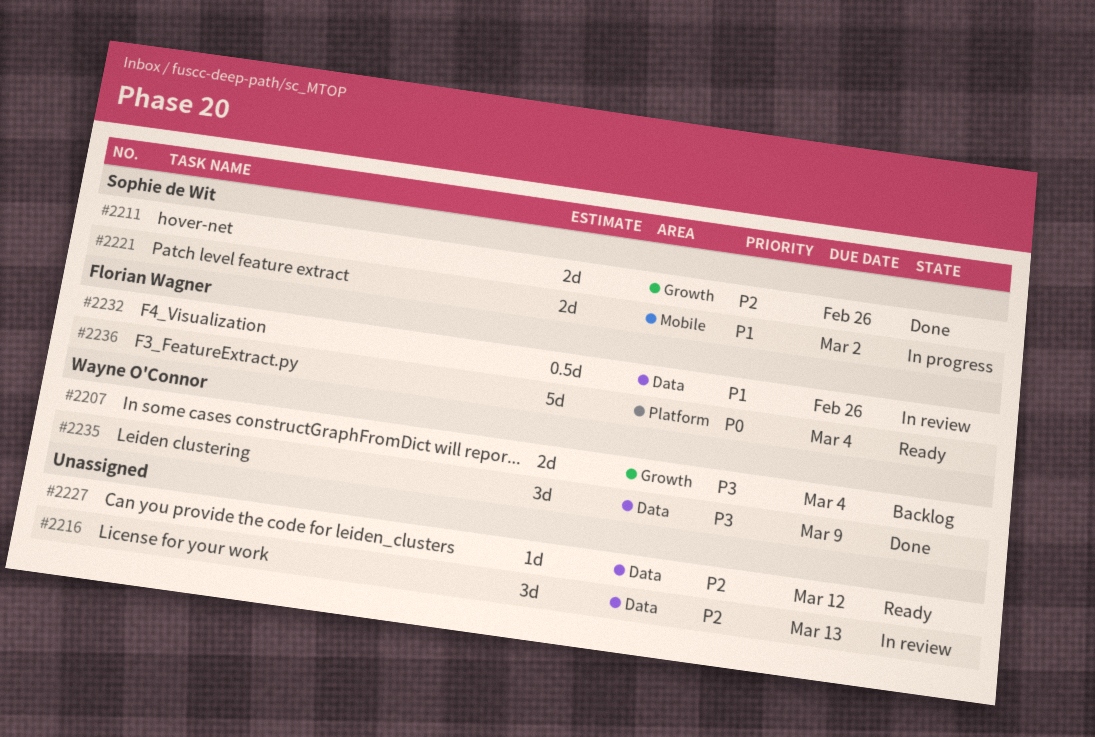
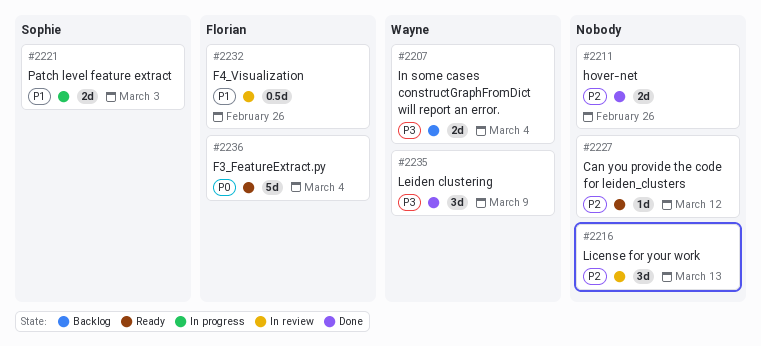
#2211, owner: Sophie de Wit -> none
#2221, due: Mar 2 -> Mar 3

